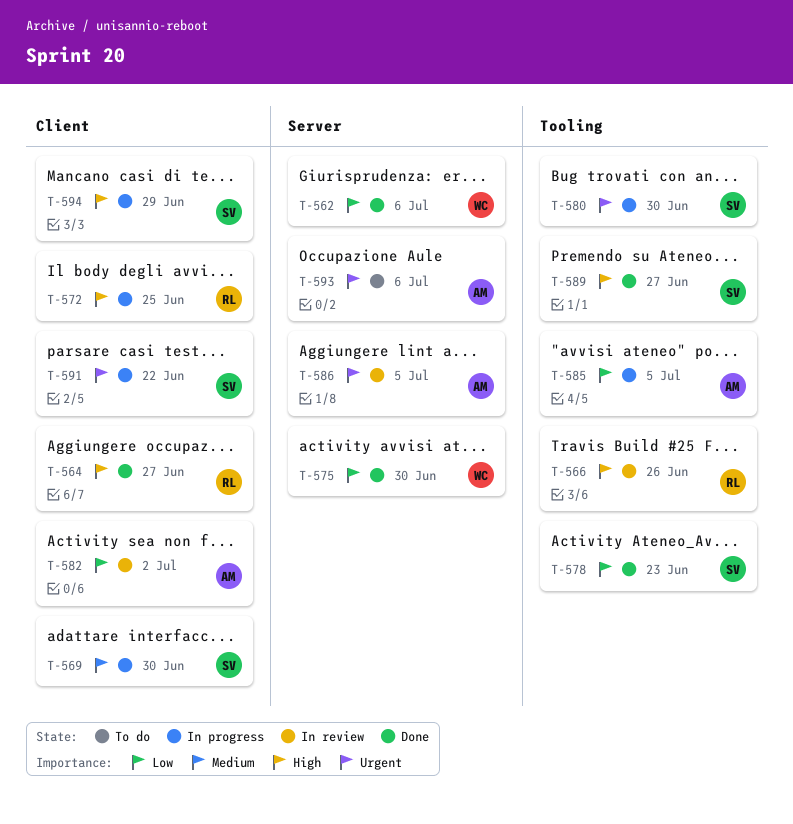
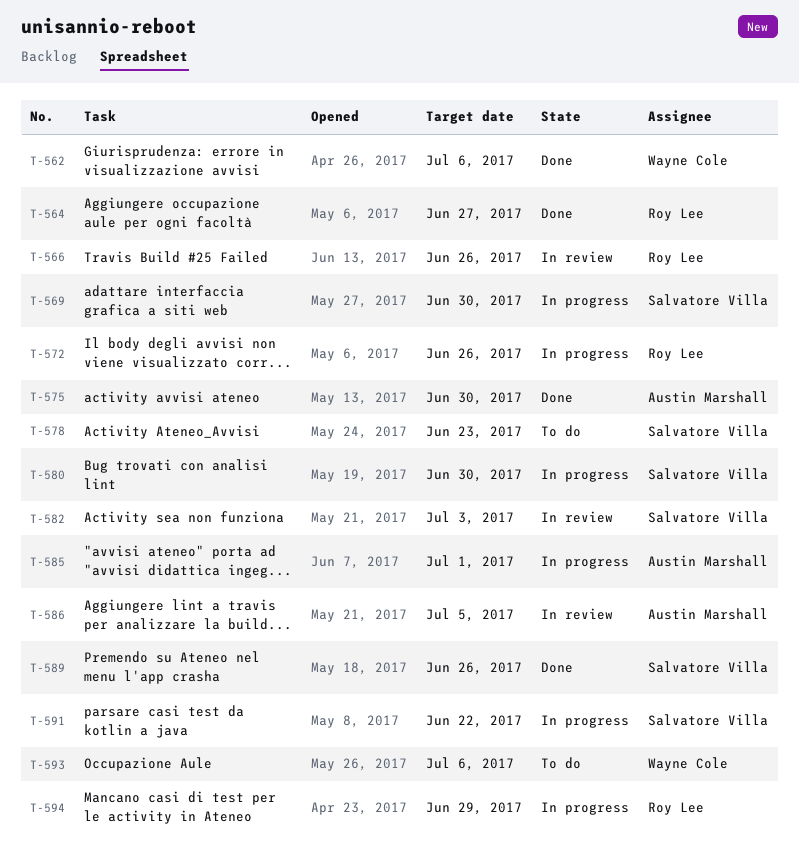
T-572, due: Jun 25 -> Jun 26
T-575, owner: Wayne Cole -> Austin Marshall
T-578, status: Done -> To do
T-582, owner: Austin Marshall -> Salvatore Villa
T-582, due: Jul 2 -> Jul 3
T-585, due: Jul 5 -> Jul 1
T-589, due: Jun 27 -> Jun 26
T-593, owner: Austin Marshall -> Wayne Cole
T-594, owner: Salvatore Villa -> Roy Lee

